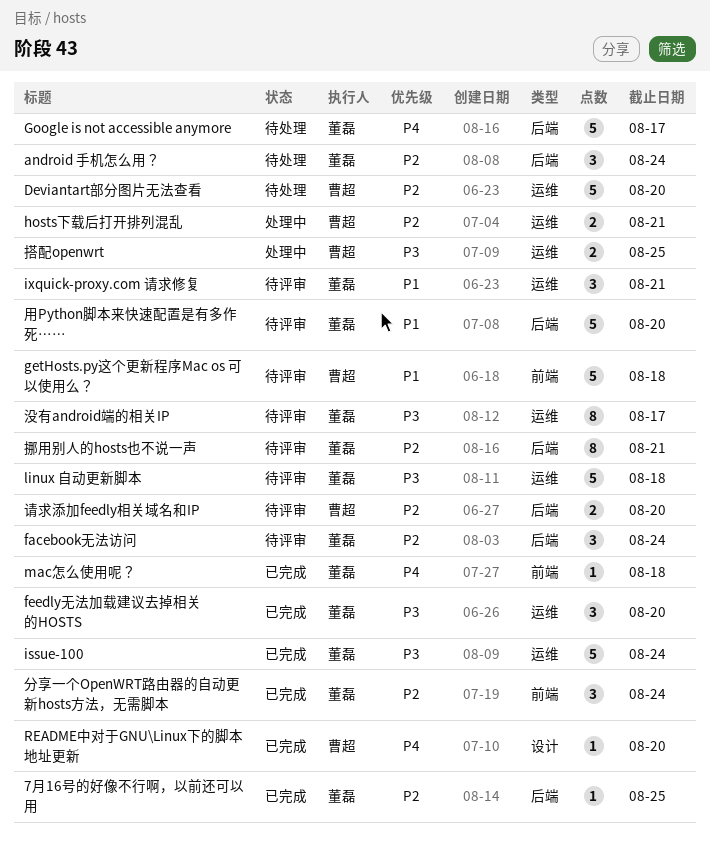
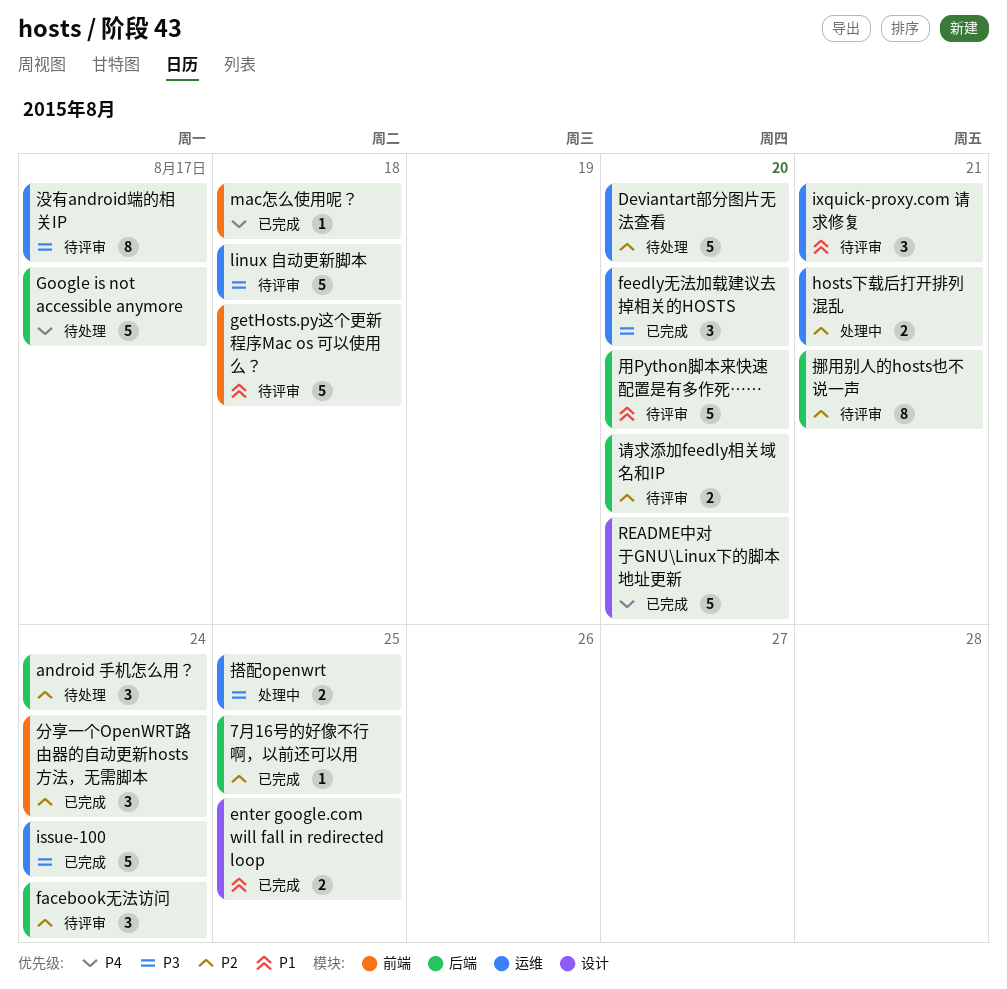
enter google.com will fall in redirected loop: none -> present
README中对于GNU\Linux下的脚本地址更新, estimate: 1 -> 5

